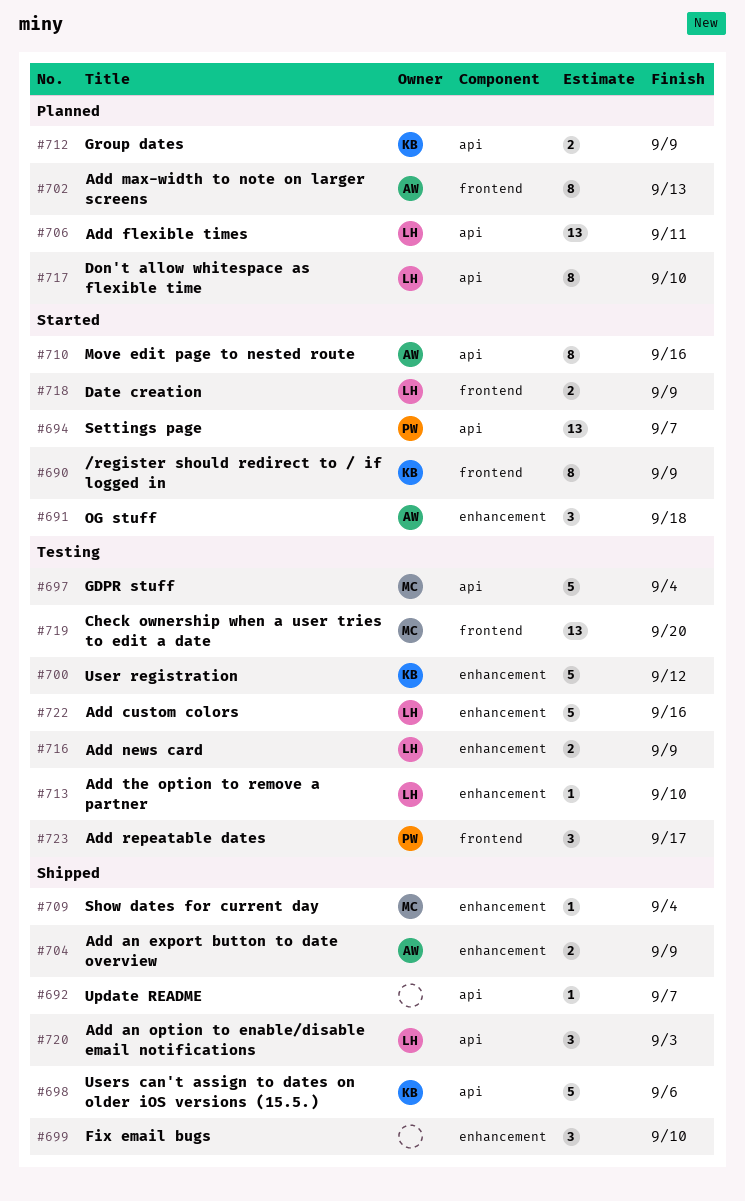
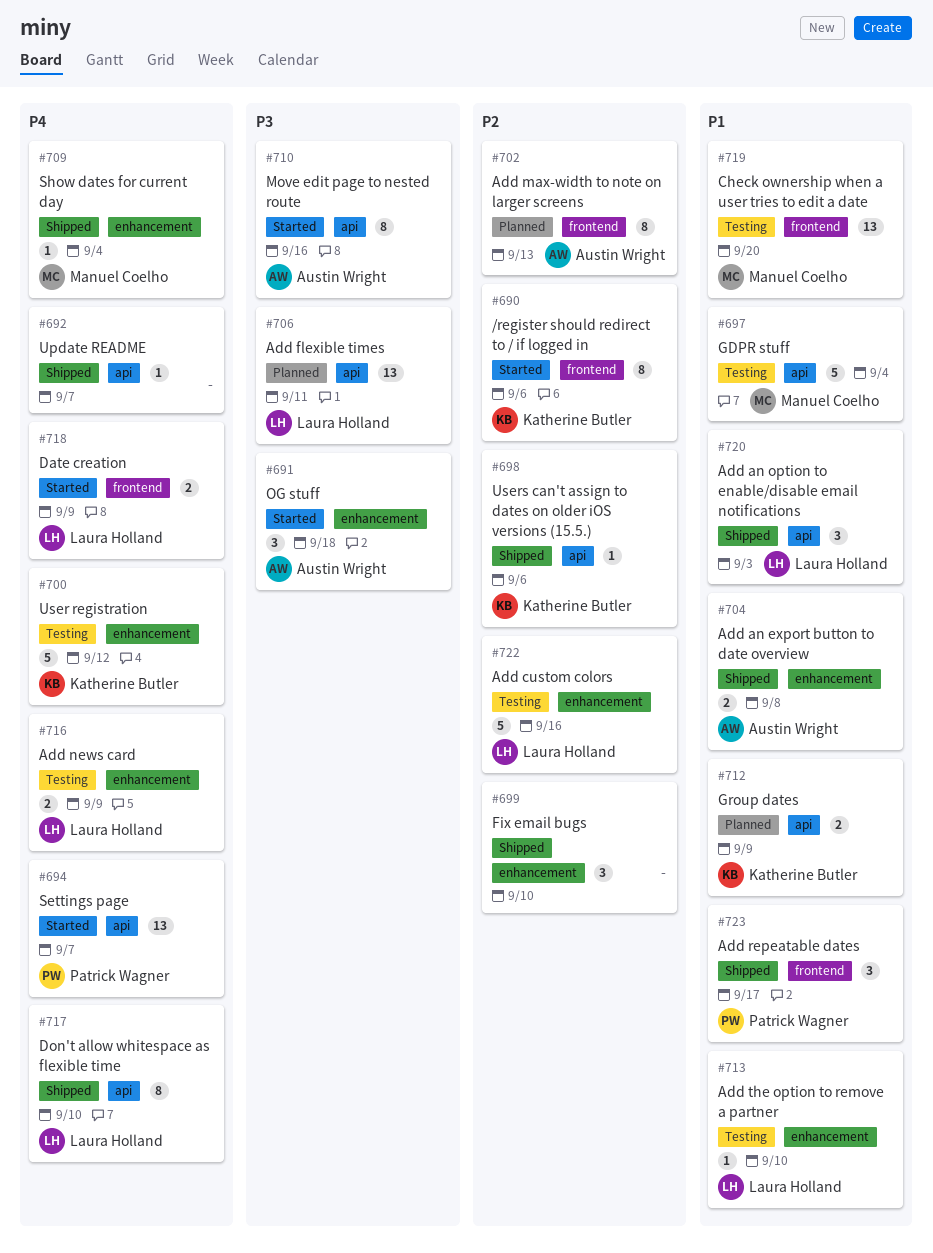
#690, due: Sep 9 -> Sep 6
#698, estimate: 5 -> 1
#704, due: Sep 9 -> Sep 8
#717, status: Planned -> Shipped
#723, status: Testing -> Shipped

